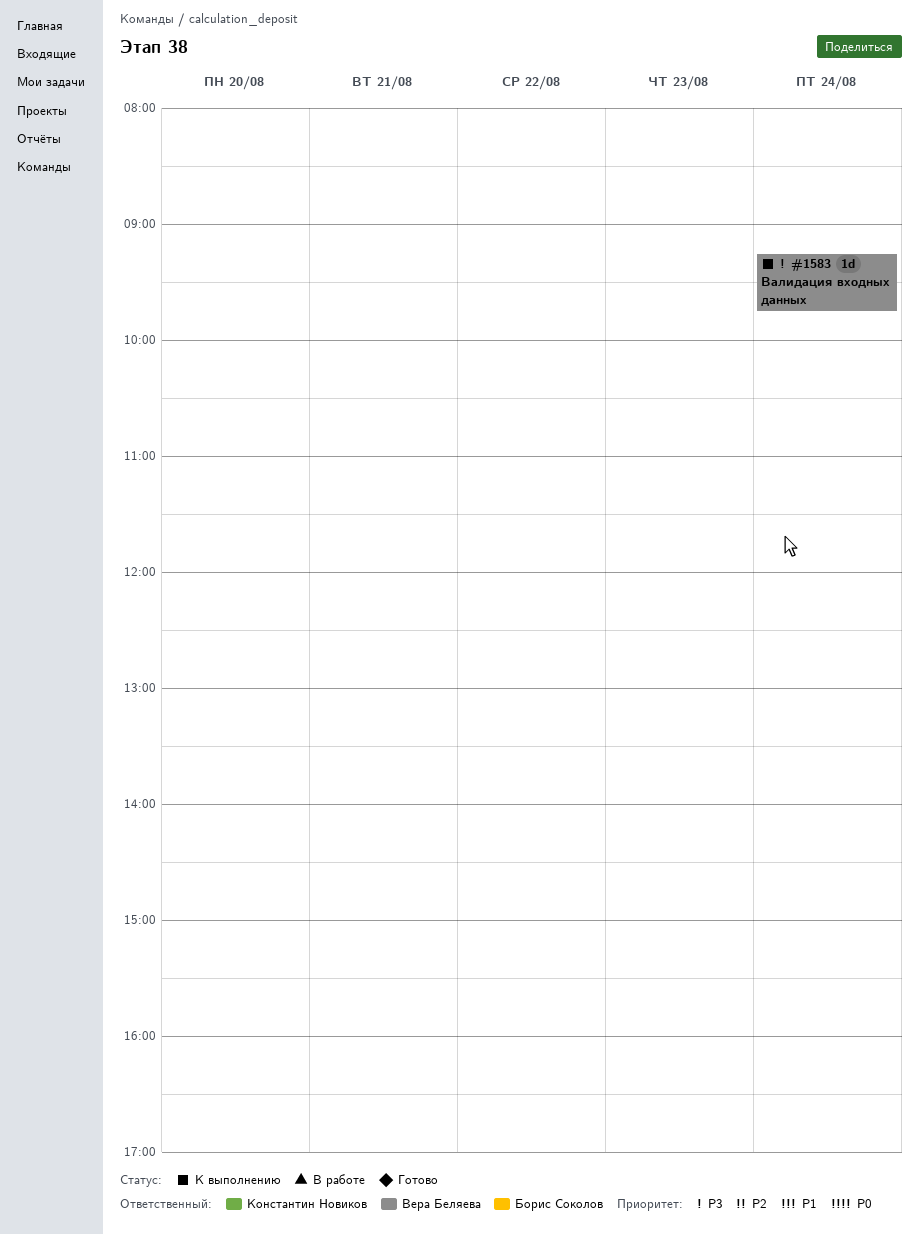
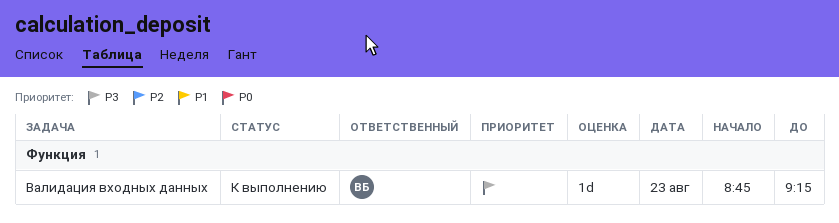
Валидация входных данных, day: Aug 24 -> Aug 23
Валидация входных данных, begins: 09:15 -> 08:45
Валидация входных данных, ends: 09:45 -> 09:15

